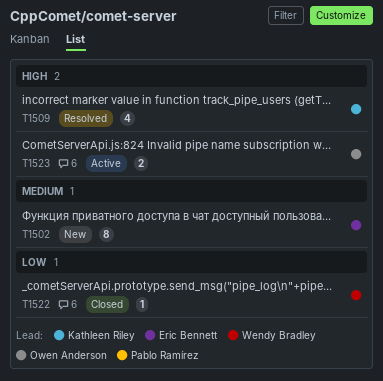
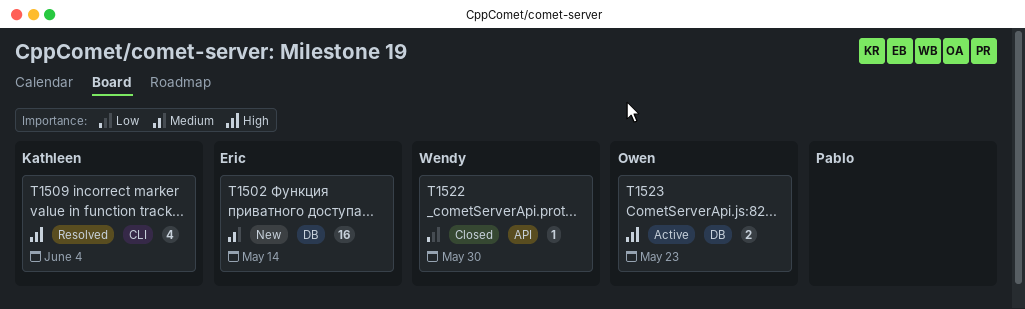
T1502, estimate: 8 -> 16

